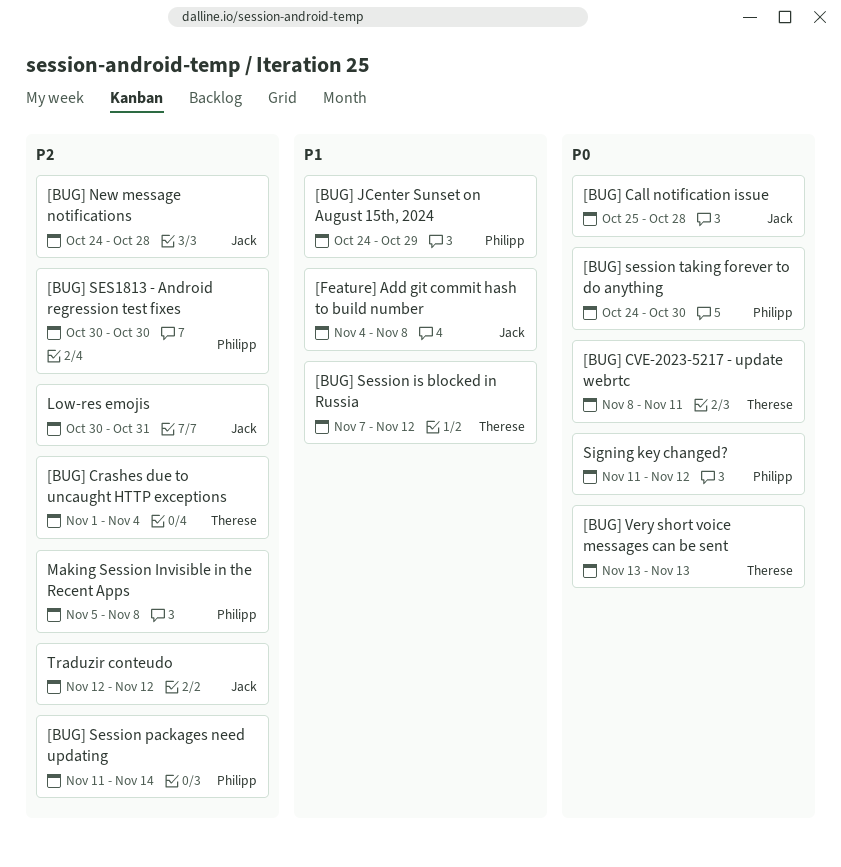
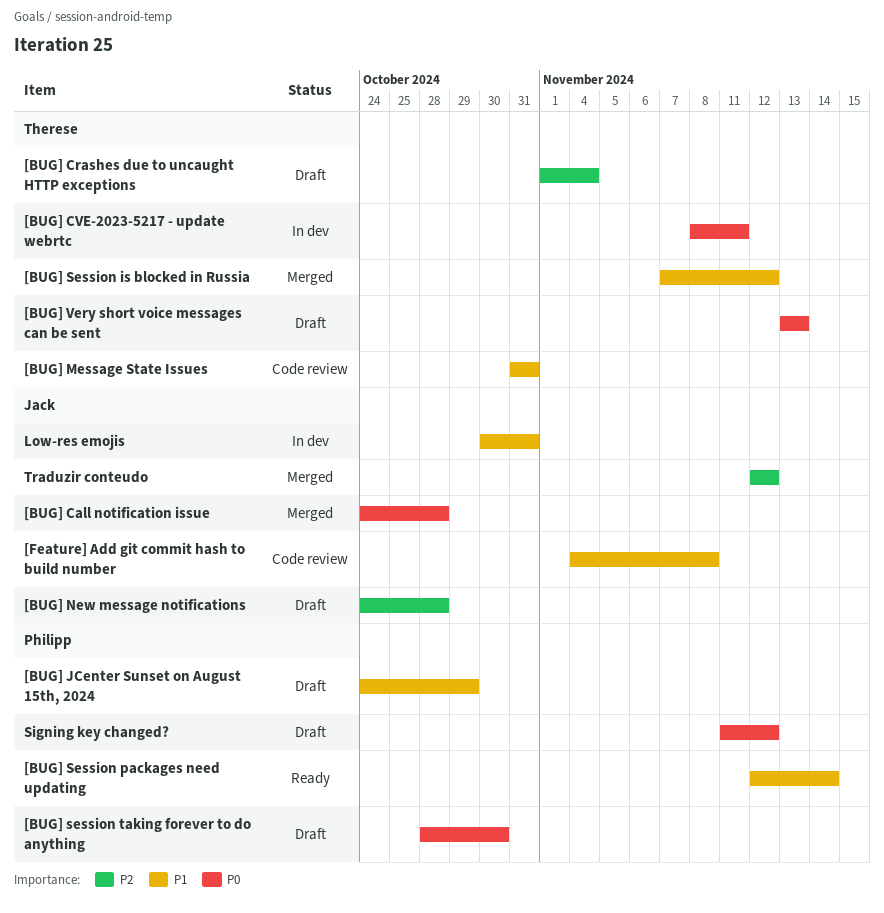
[BUG] Call notification issue, start: Oct 25 -> Oct 24
[BUG] Message State Issues: none -> present
[BUG] SES1813 - Android regression test fixes: present -> none
[BUG] Session packages need updating, priority: P2 -> P1
[BUG] Session packages need updating, start: Nov 11 -> Nov 12
[BUG] session taking forever to do anything, start: Oct 24 -> Oct 28
Low-res emojis, priority: P2 -> P1
Making Session Invisible in the Recent Apps: present -> none

